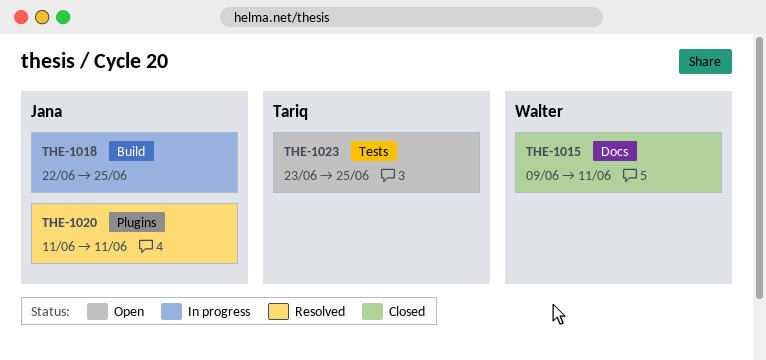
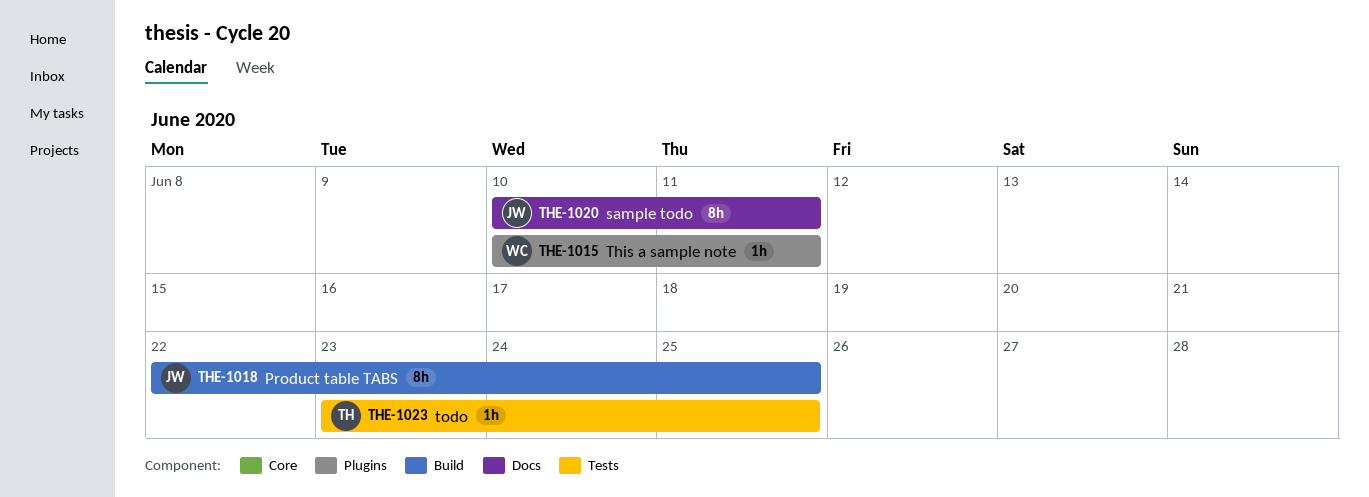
THE-1015, label: Docs -> Plugins
THE-1015, start: Jun 9 -> Jun 10
THE-1020, label: Plugins -> Docs
THE-1020, start: Jun 11 -> Jun 10

